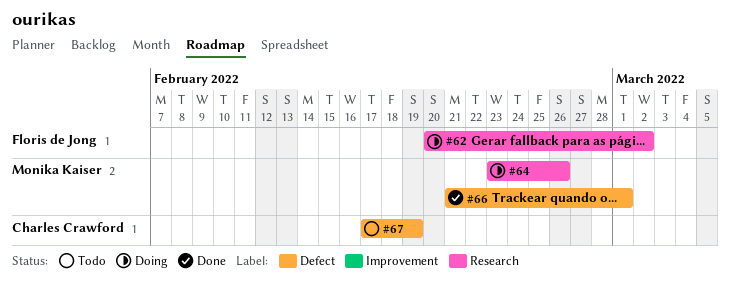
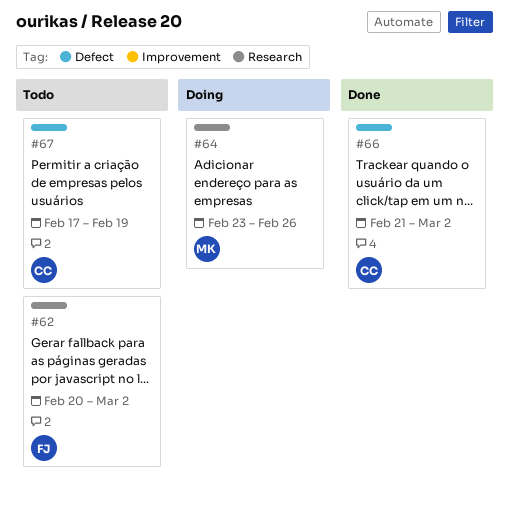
#62, status: Doing -> Todo
#66, owner: Monika Kaiser -> Charles Crawford
#66, due: Mar 1 -> Mar 2

